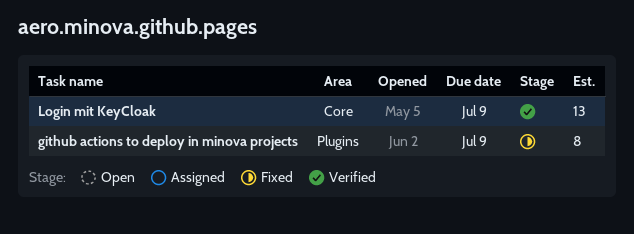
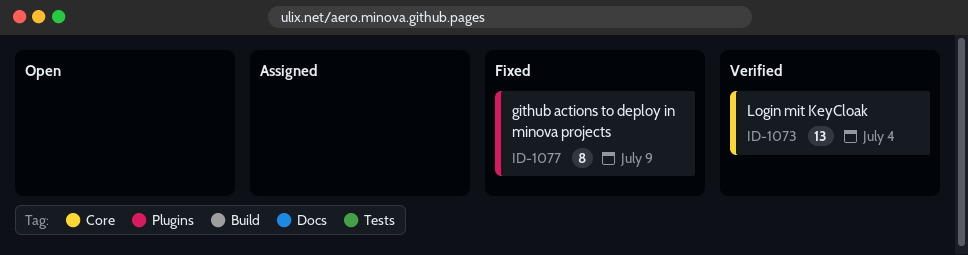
Login mit KeyCloak, due: Jul 9 -> Jul 4

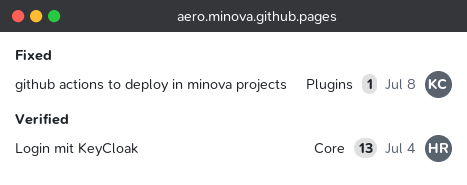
github actions to deploy in minova projects, estimate: 8 -> 1
github actions to deploy in minova projects, due: Jul 9 -> Jul 8

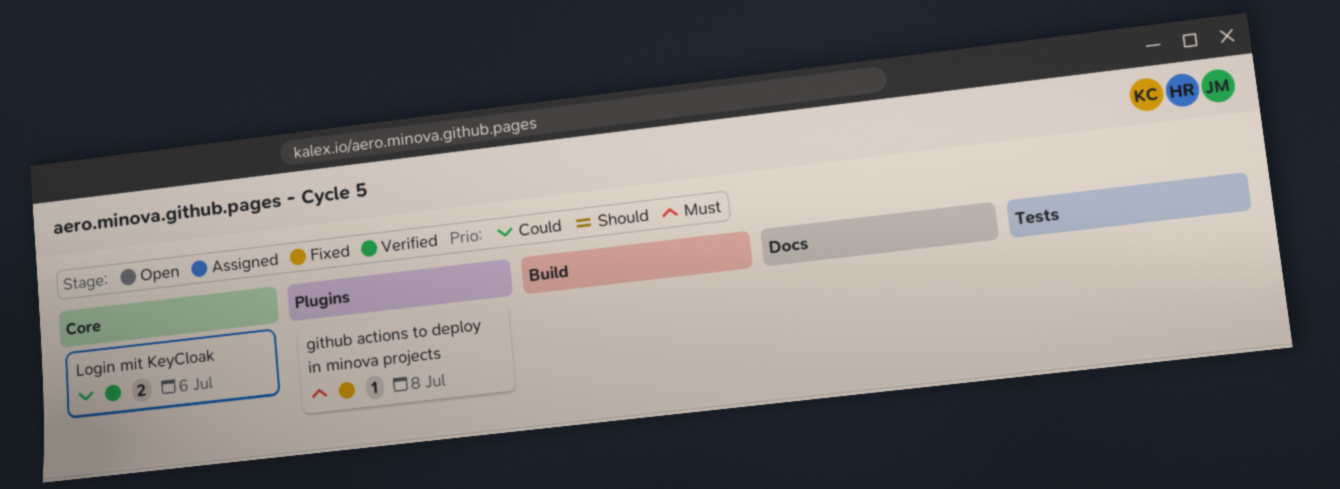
Login mit KeyCloak, estimate: 13 -> 2
Login mit KeyCloak, due: Jul 4 -> Jul 6

